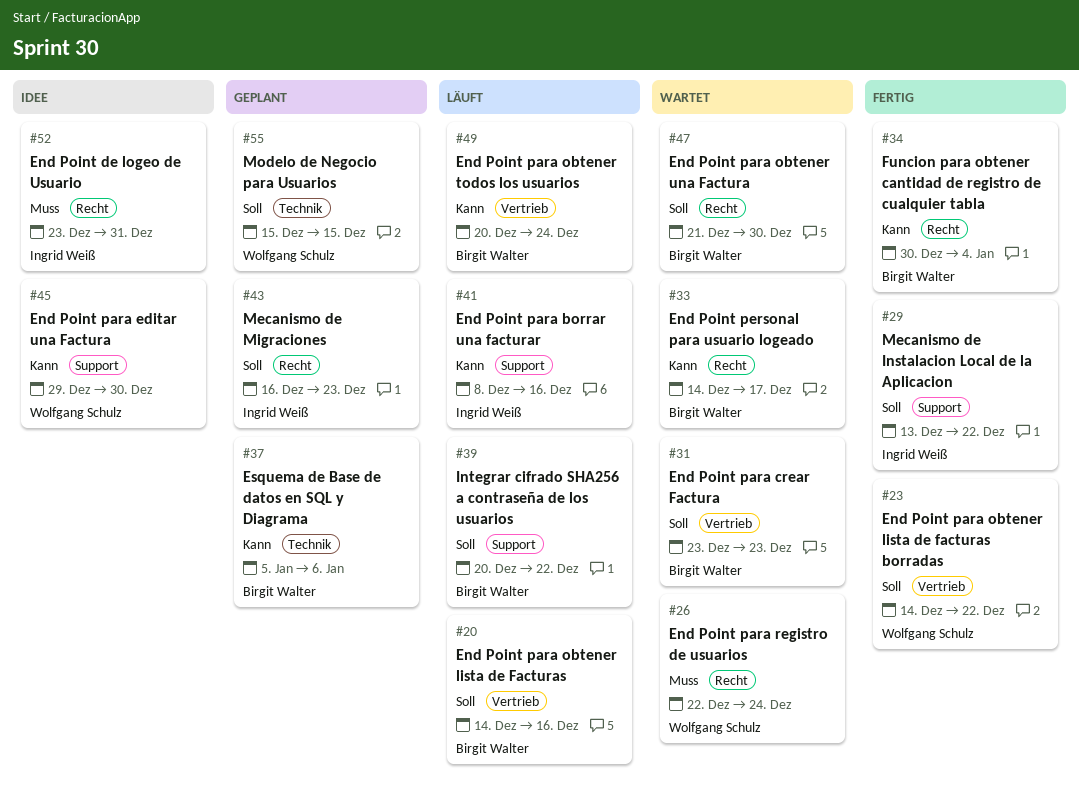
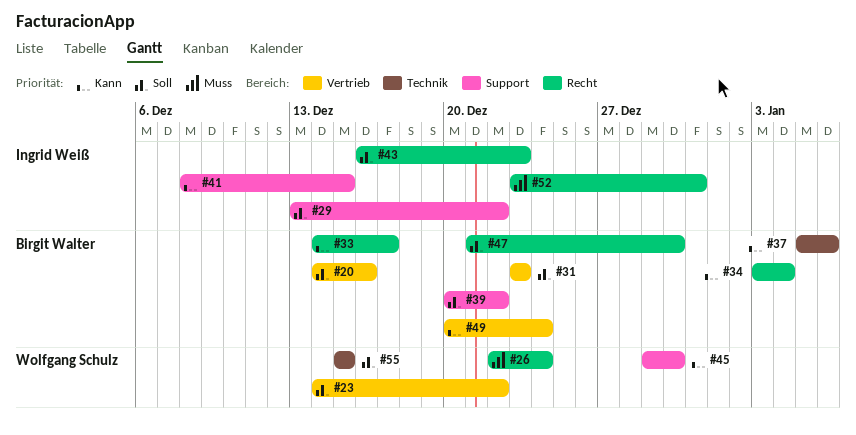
#34, start: Dec 30 -> Jan 3
#41, due: Dec 16 -> Dec 15

